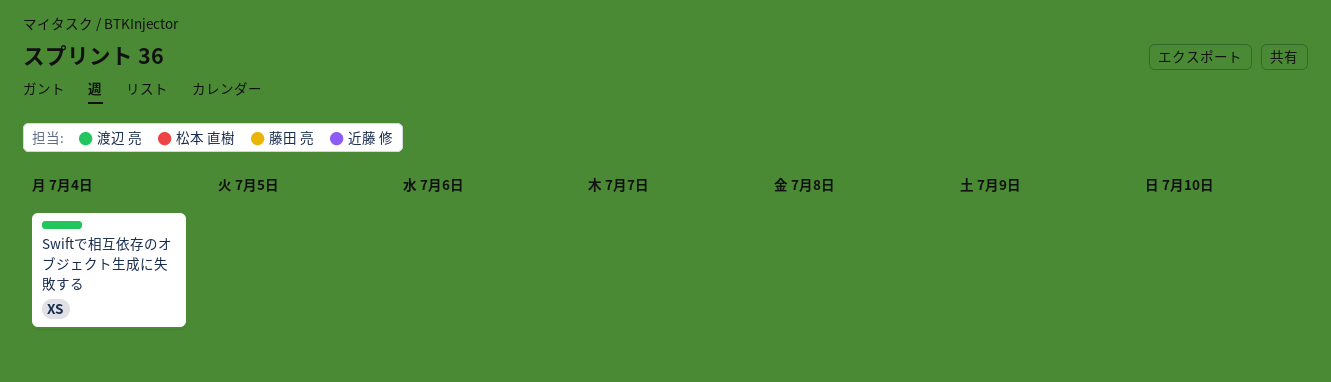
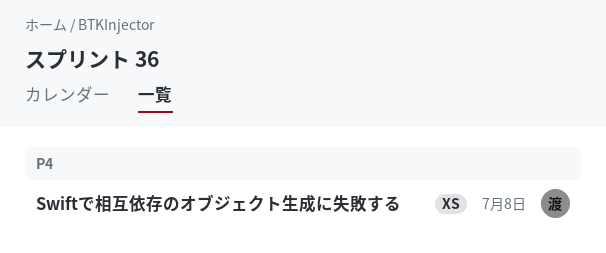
Swiftで相互依存のオブジェクト生成に失敗する, due: Jul 4 -> Jul 8

